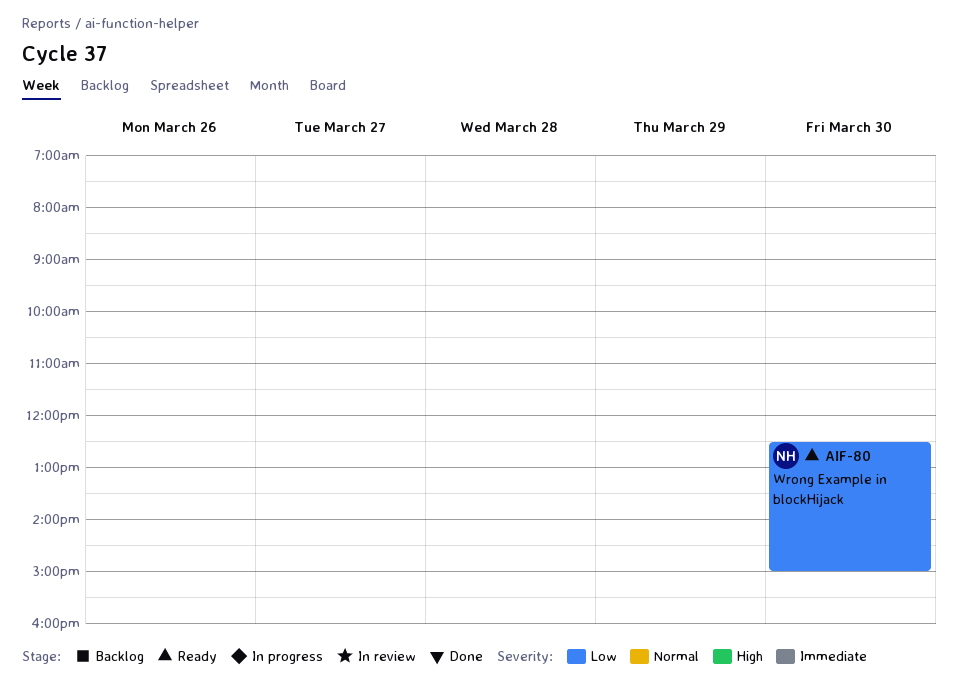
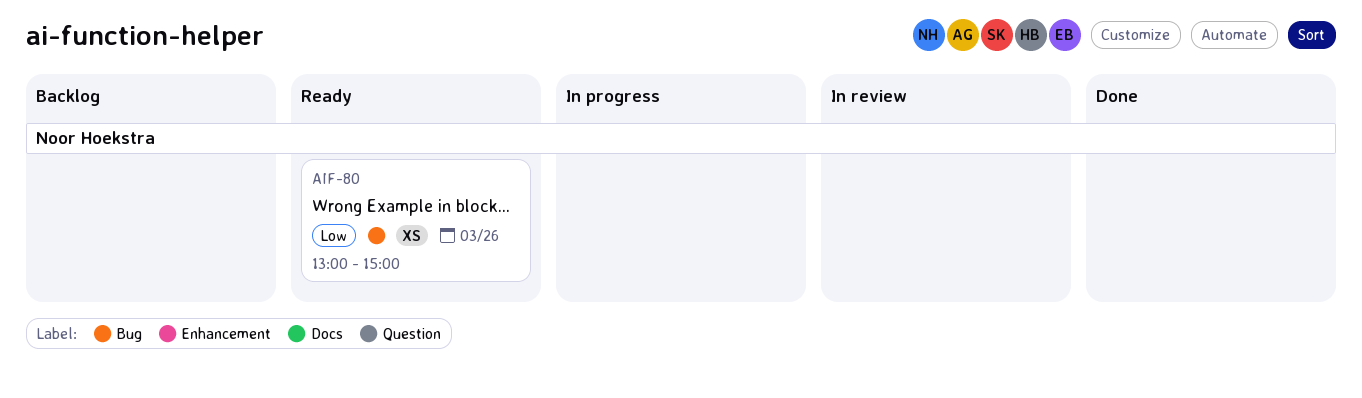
AIF-80, day: Mar 30 -> Mar 26
AIF-80, begins: 12:30 -> 13:00

